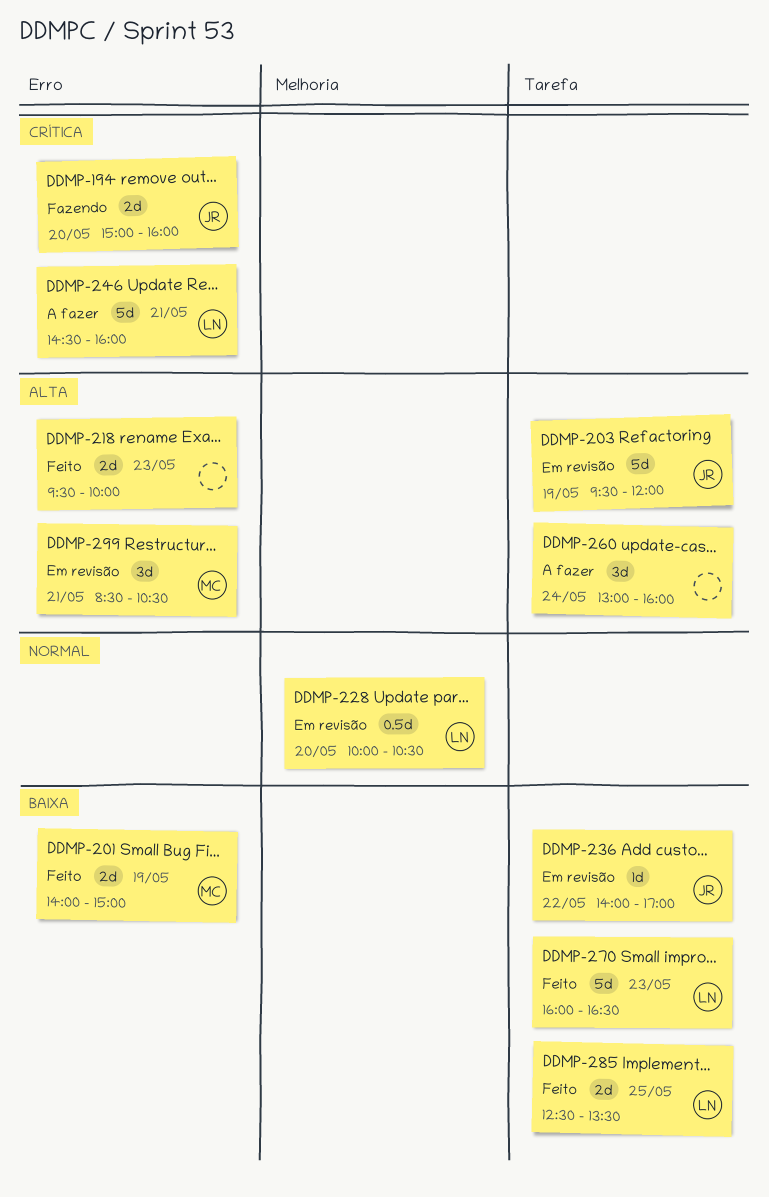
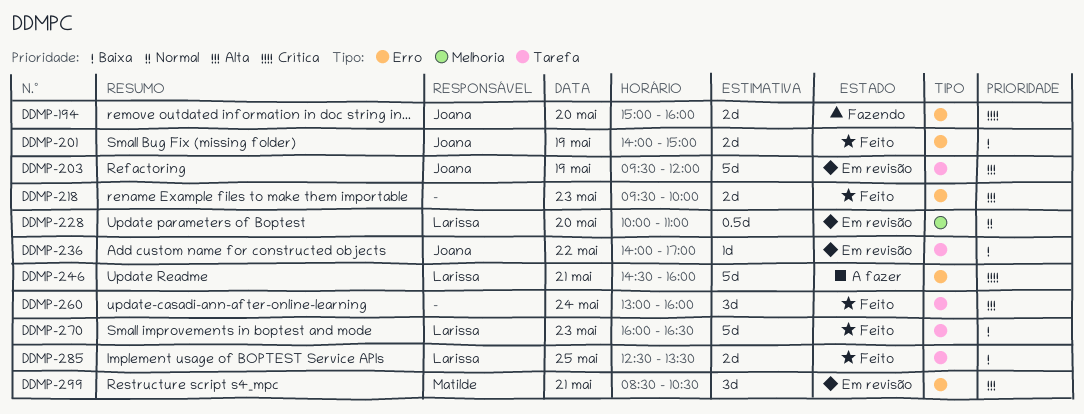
DDMP-201, owner: Matilde -> Joana
DDMP-228, ends: 10:30 -> 11:00
DDMP-260, status: A fazer -> Feito

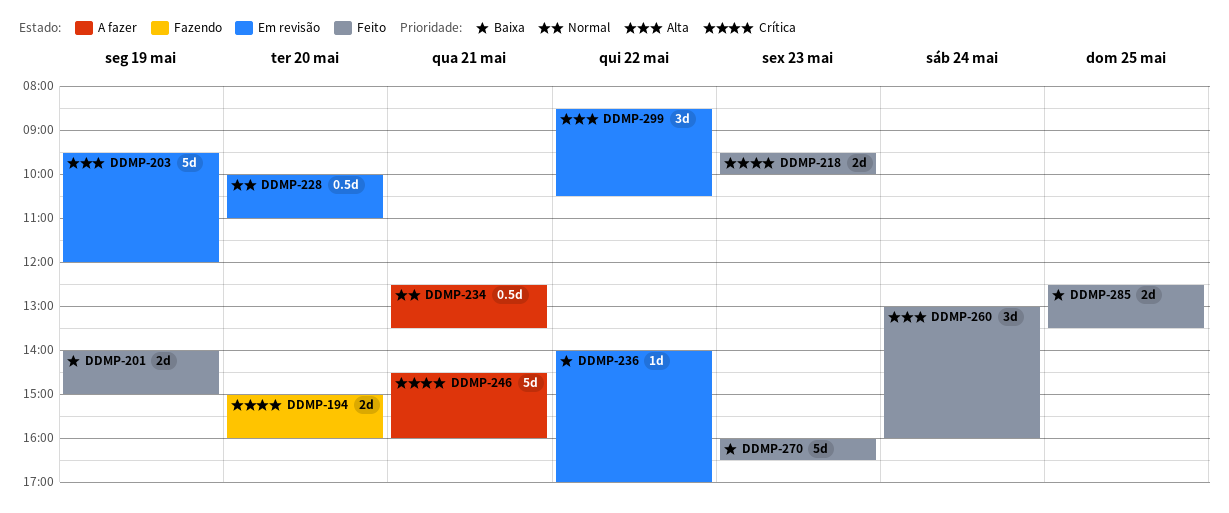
DDMP-218, priority: Alta -> Crítica
DDMP-234: none -> present
DDMP-299, day: May 21 -> May 22

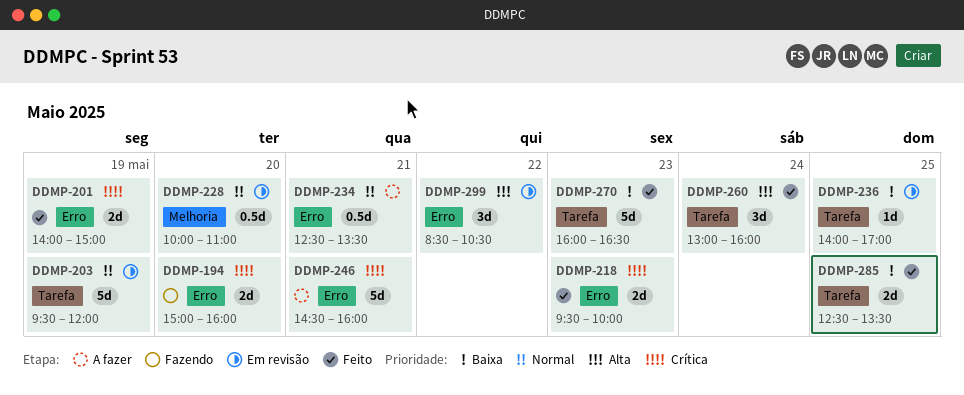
DDMP-201, priority: Baixa -> Crítica
DDMP-203, priority: Alta -> Normal
DDMP-236, day: May 22 -> May 25

